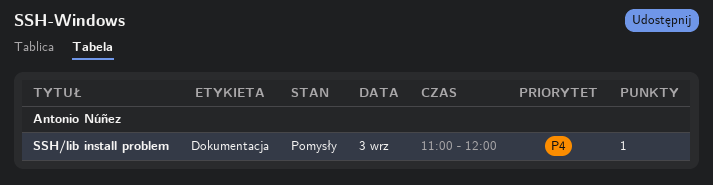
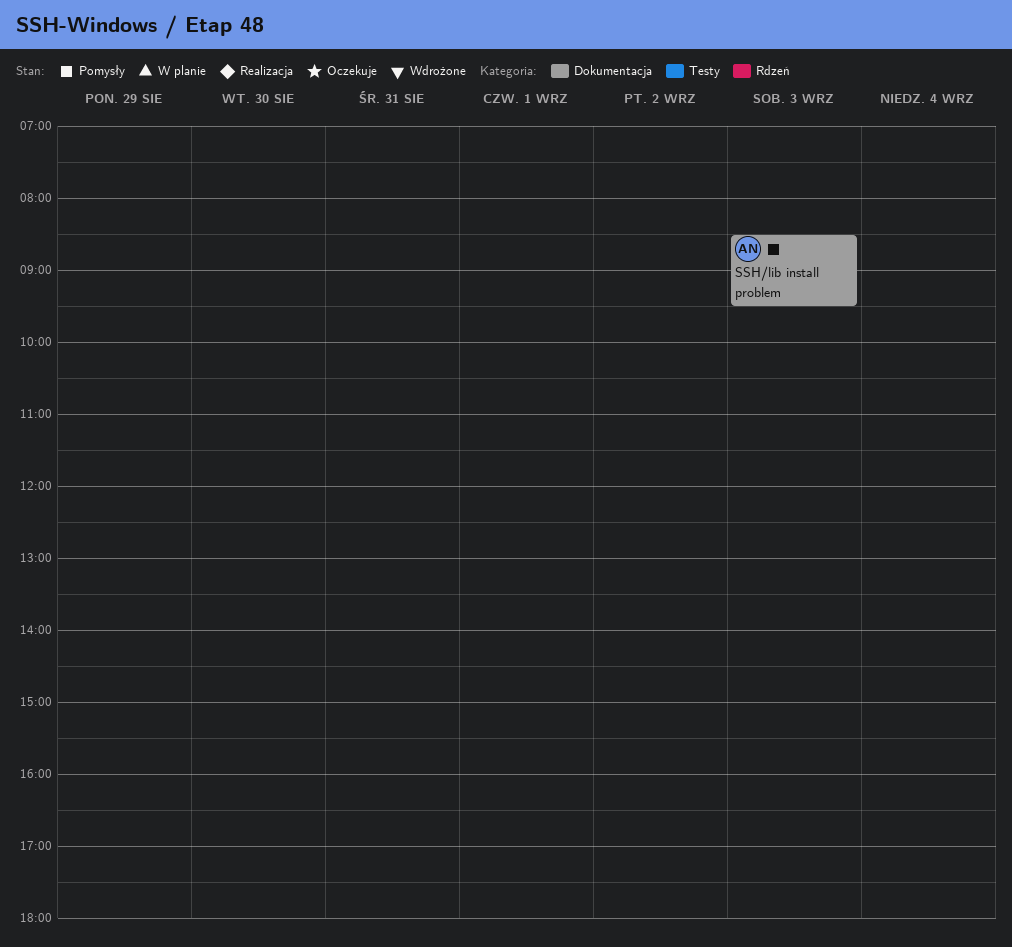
SSH/lib install problem, begins: 11:00 -> 08:30
SSH/lib install problem, ends: 12:00 -> 09:30

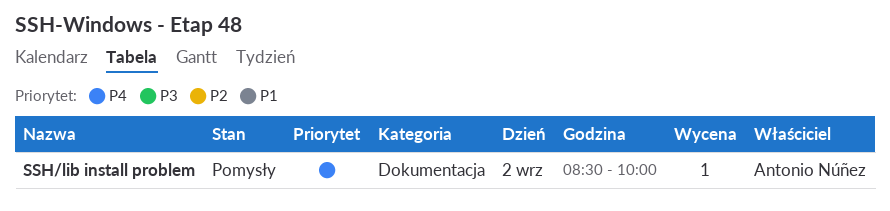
SSH/lib install problem, day: Sep 3 -> Sep 2
SSH/lib install problem, ends: 09:30 -> 10:00

